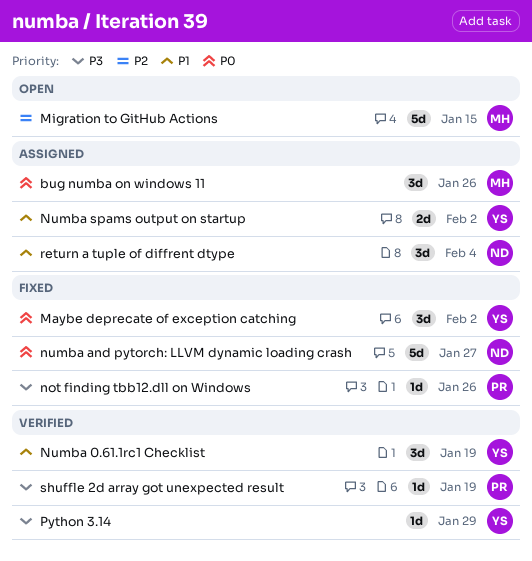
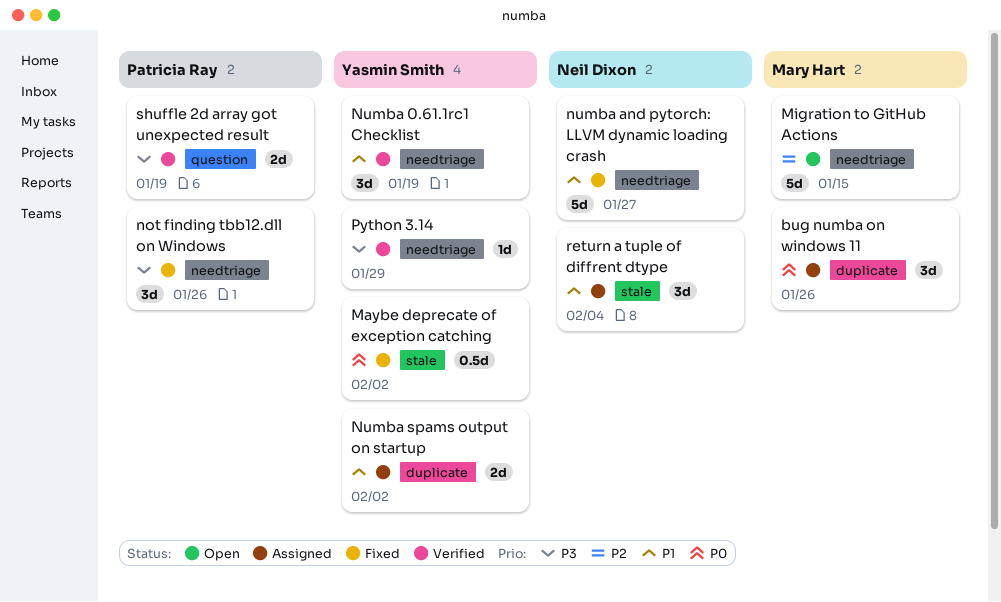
Maybe deprecate of exception catching, estimate: 3d -> 0.5d
not finding tbb12.dll on Windows, estimate: 1d -> 3d
numba and pytorch: LLVM dynamic loading crash, priority: P0 -> P1
shuffle 2d array got unexpected result, estimate: 1d -> 2d

